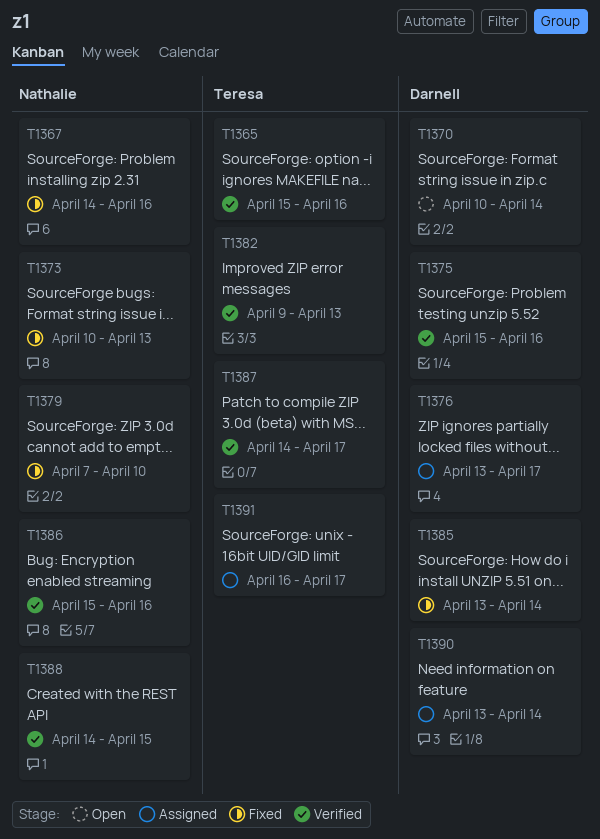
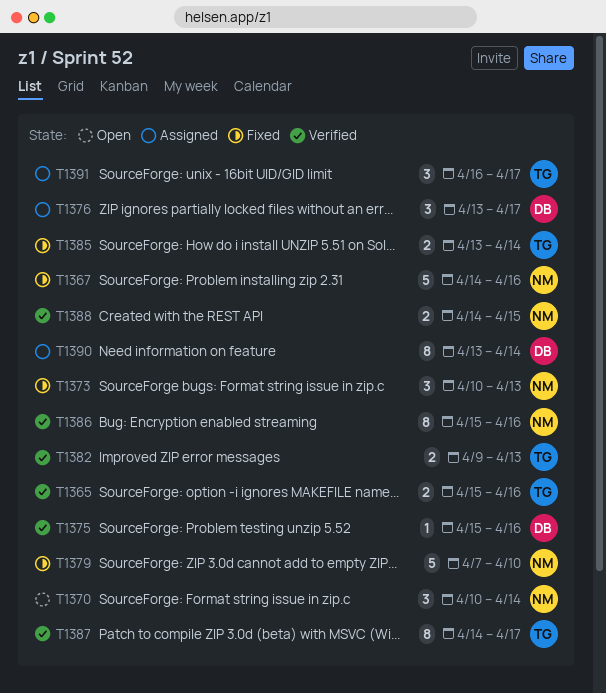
T1370, owner: Darnell -> Nathalie
T1385, owner: Darnell -> Teresa

